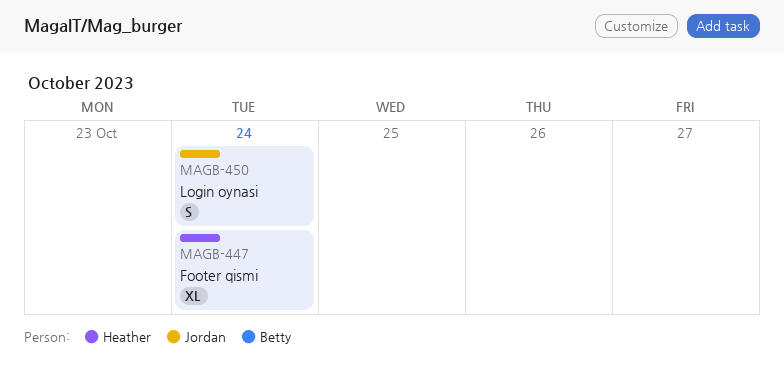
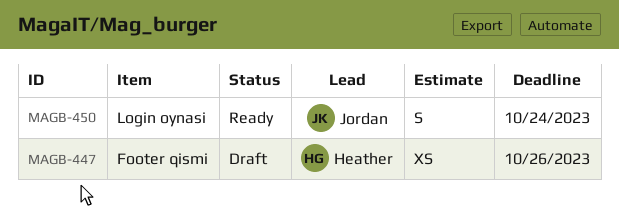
MAGB-447, estimate: XL -> XS
MAGB-447, due: Oct 24 -> Oct 26

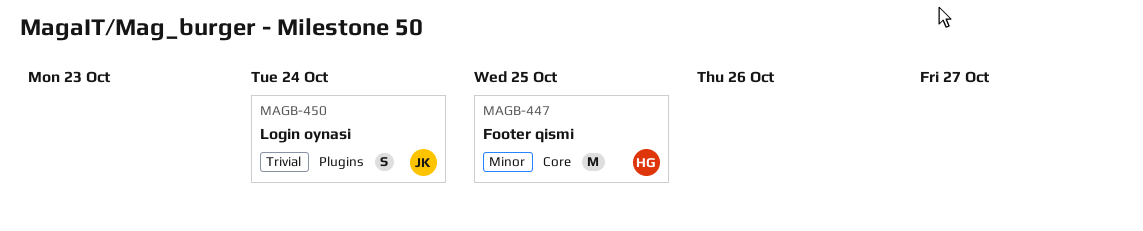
MAGB-447, estimate: XS -> M
MAGB-447, due: Oct 26 -> Oct 25

